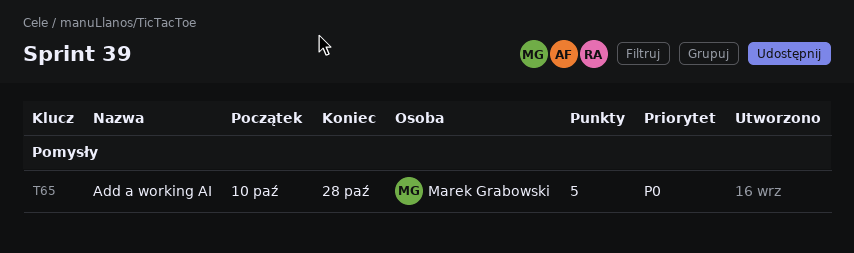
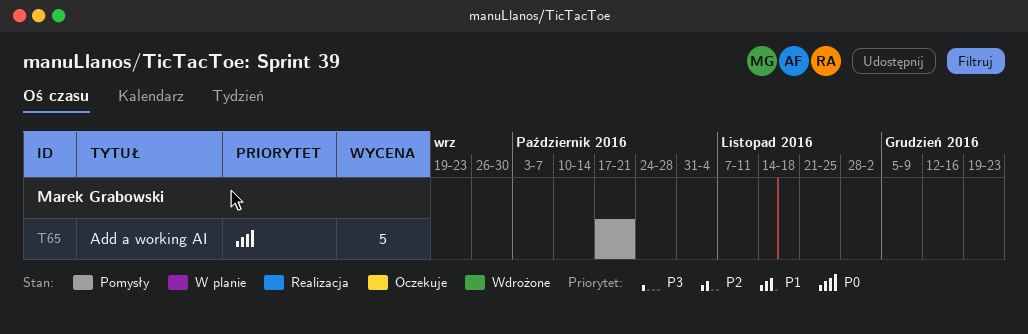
T65, start: Oct 10 -> Oct 17
T65, due: Oct 28 -> Oct 21

